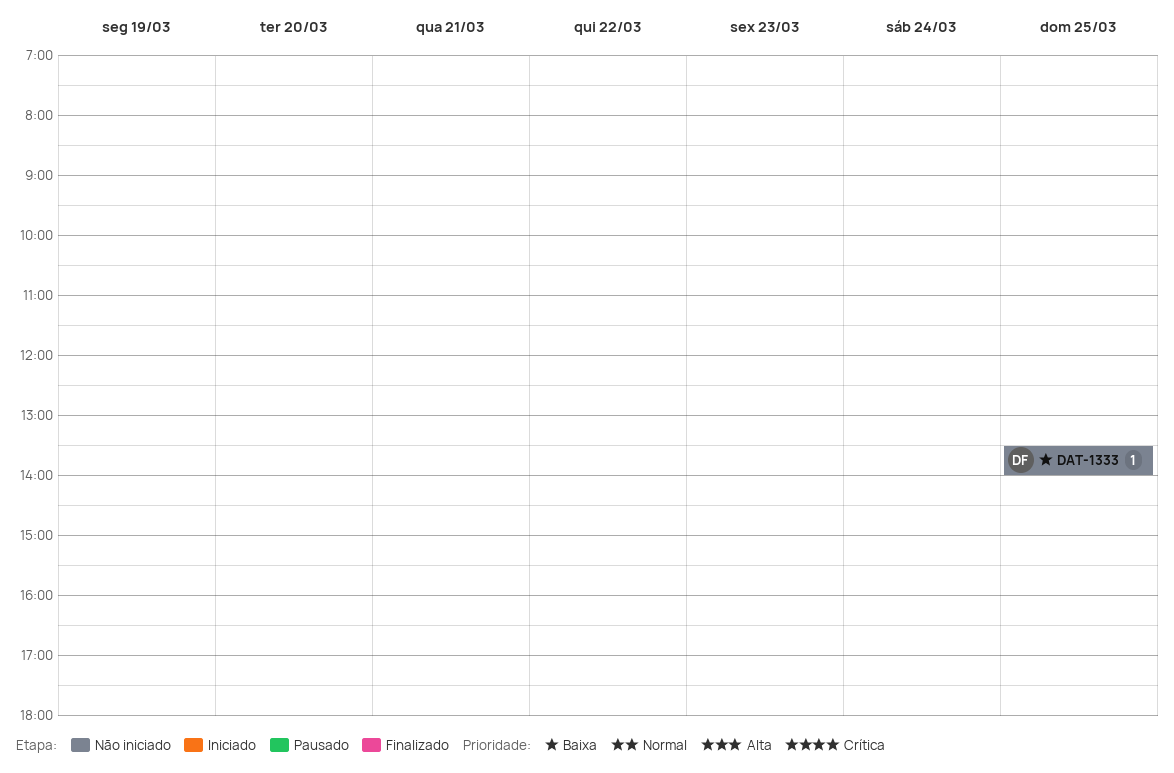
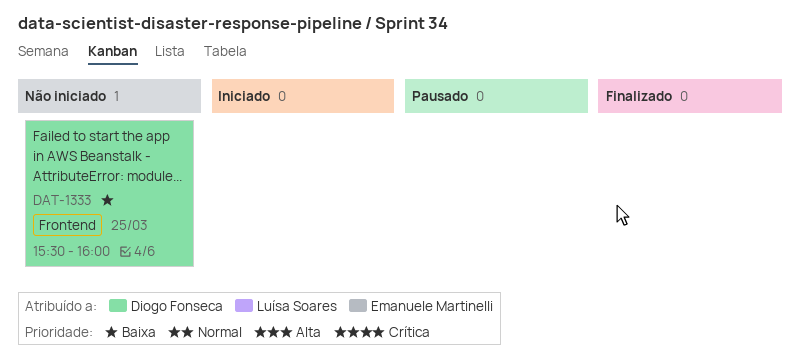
DAT-1333, begins: 13:30 -> 15:30
DAT-1333, ends: 14:00 -> 16:00

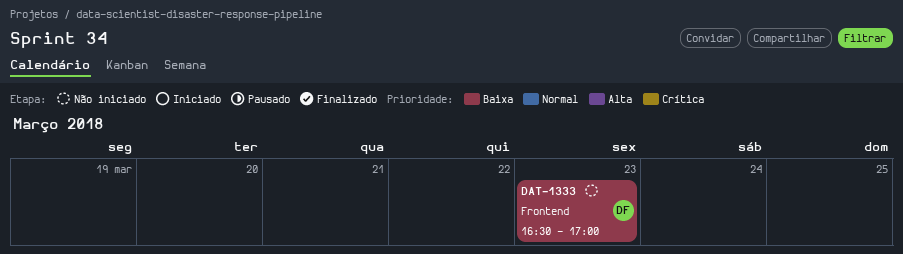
DAT-1333, day: Mar 25 -> Mar 23
DAT-1333, begins: 15:30 -> 16:30
DAT-1333, ends: 16:00 -> 17:00

